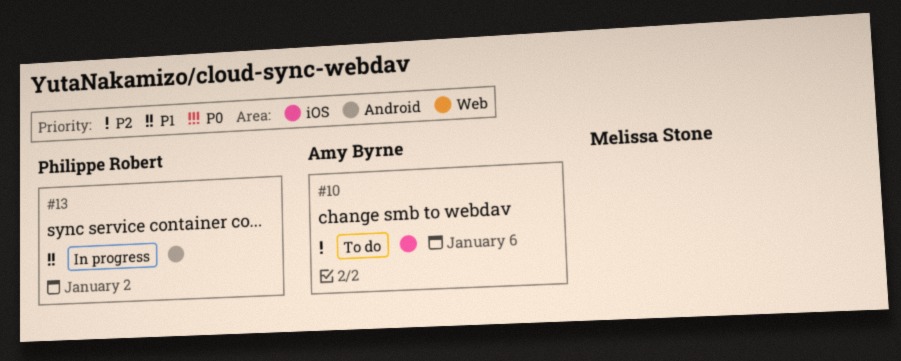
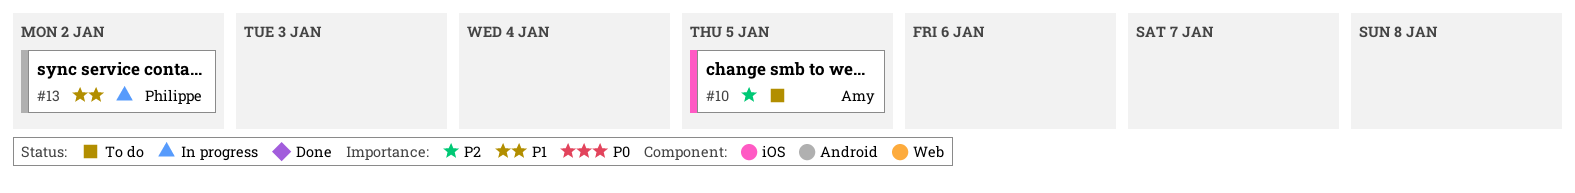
#10, due: Jan 6 -> Jan 5

